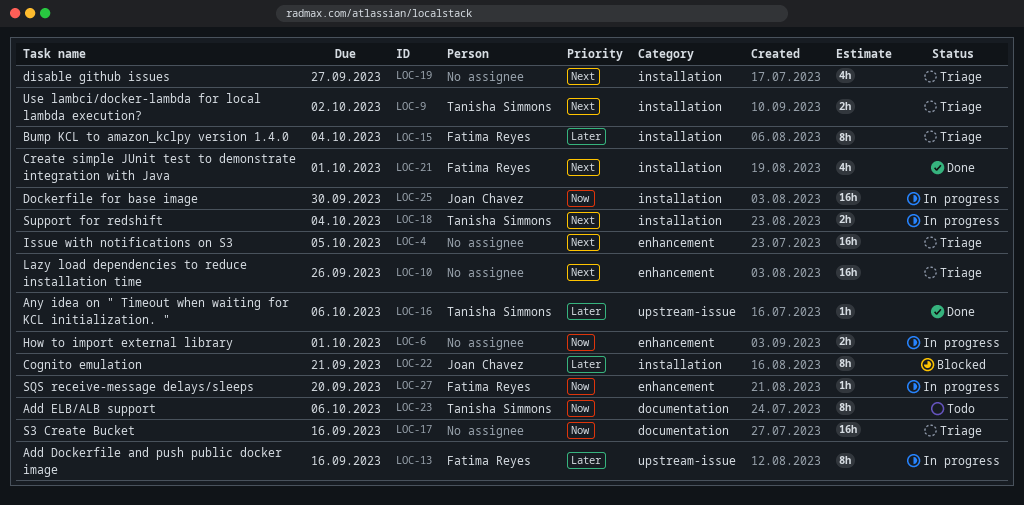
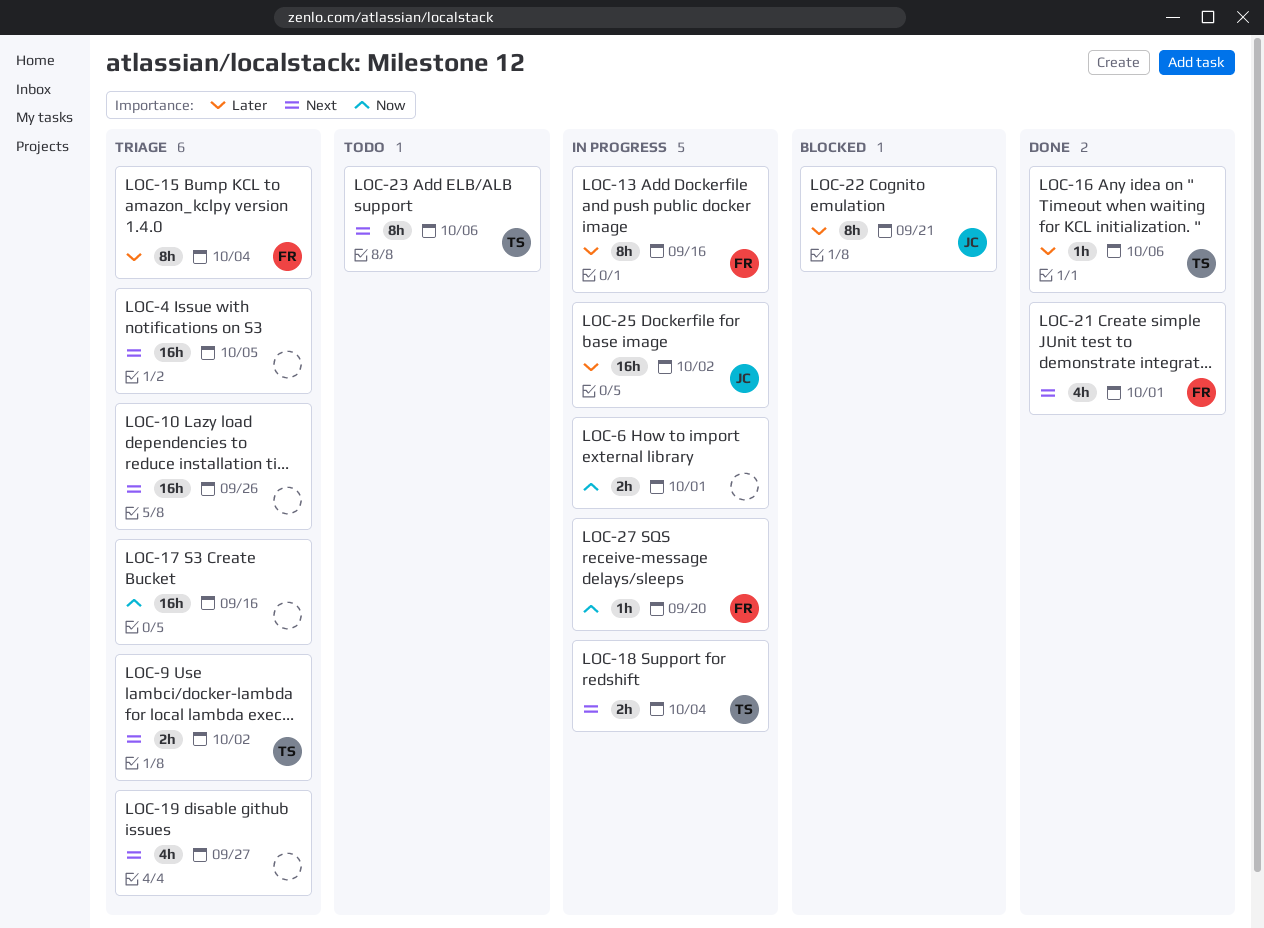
LOC-23, priority: Now -> Next
LOC-25, priority: Now -> Later
LOC-25, due: Sep 30 -> Oct 2

